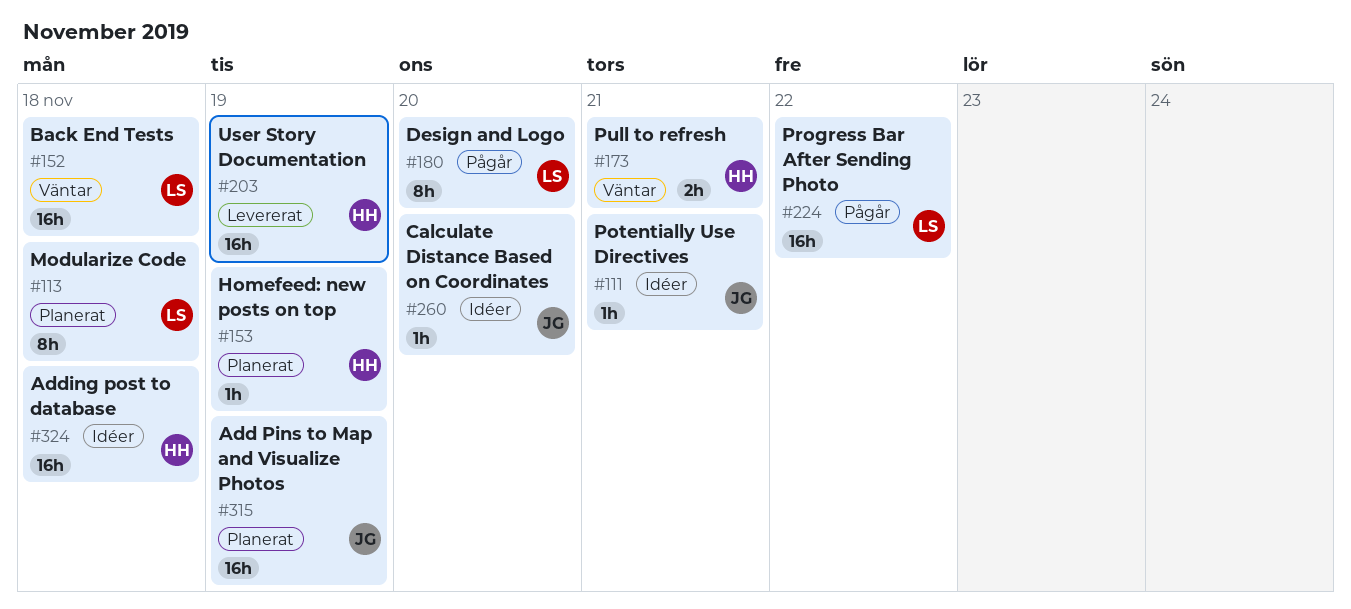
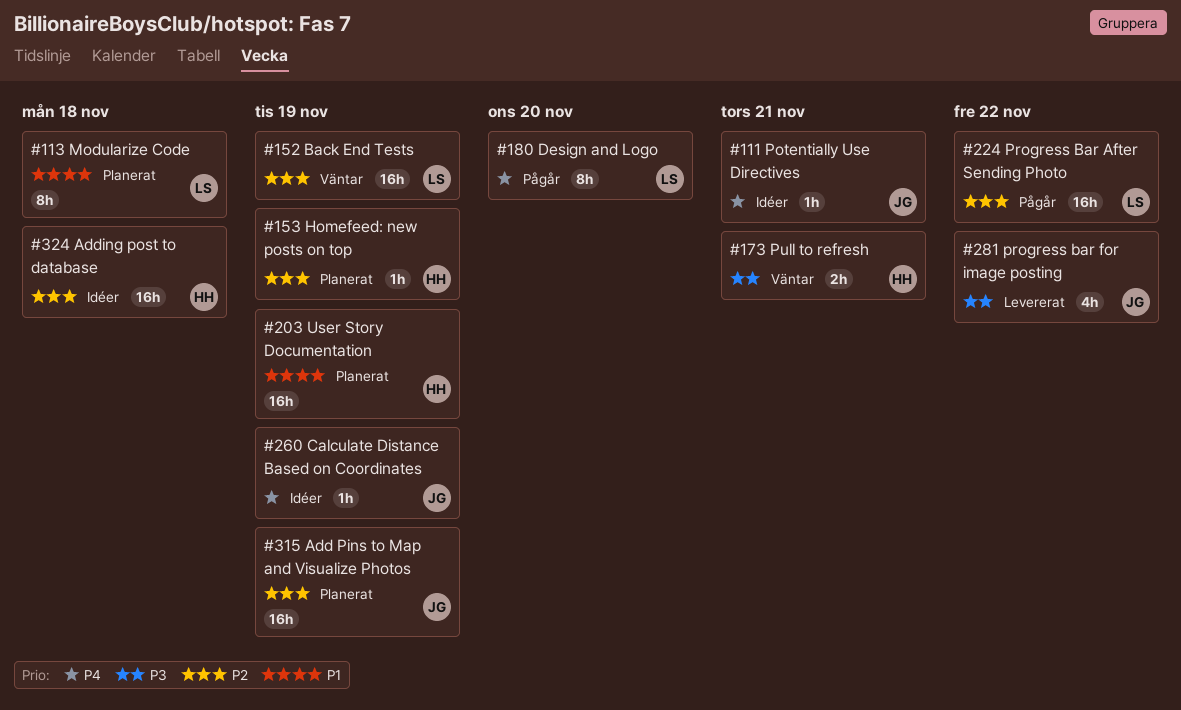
#152, due: Nov 18 -> Nov 19
#203, status: Levererat -> Planerat
#260, due: Nov 20 -> Nov 19
#281: none -> present

